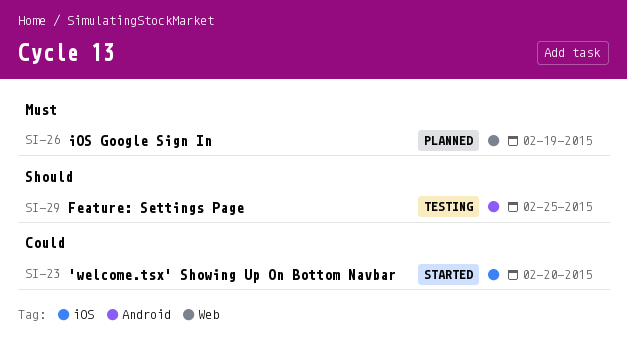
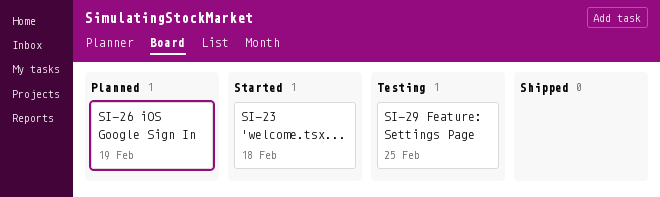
SI-23, due: Feb 20 -> Feb 18

